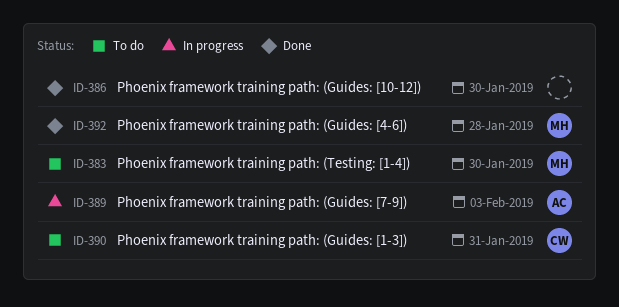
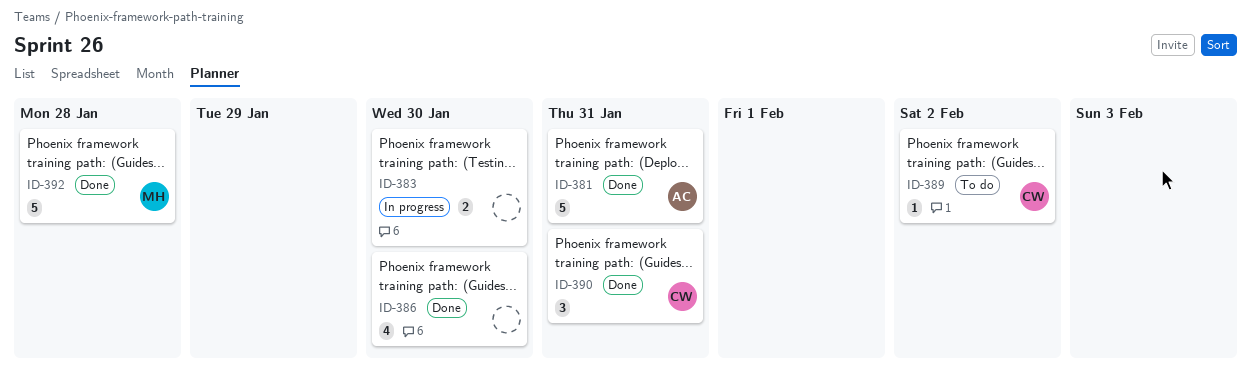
ID-381: none -> present
ID-383, status: To do -> In progress
ID-383, owner: MH -> none
ID-389, status: In progress -> To do
ID-389, owner: AC -> CW
ID-389, due: Feb 3 -> Feb 2
ID-390, status: To do -> Done

